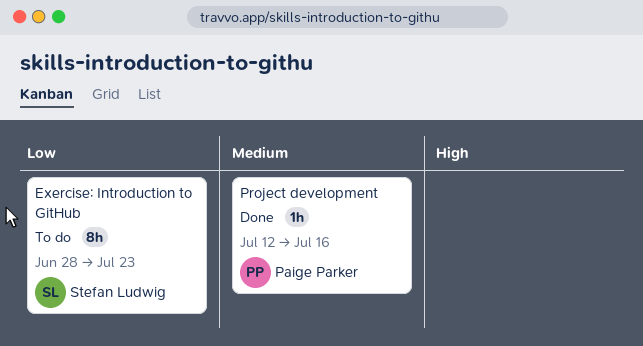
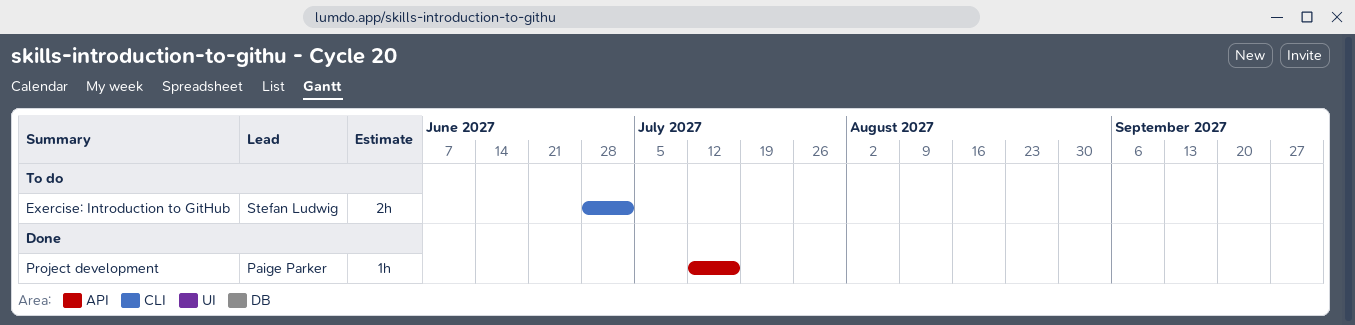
Exercise: Introduction to GitHub, estimate: 8h -> 2h
Exercise: Introduction to GitHub, due: Jul 23 -> Jul 2

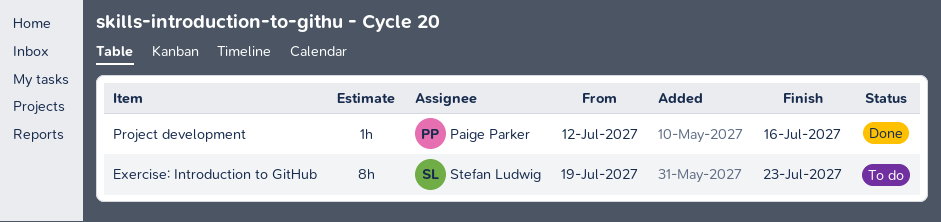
Exercise: Introduction to GitHub, estimate: 2h -> 8h
Exercise: Introduction to GitHub, start: Jun 28 -> Jul 19
Exercise: Introduction to GitHub, due: Jul 2 -> Jul 23

